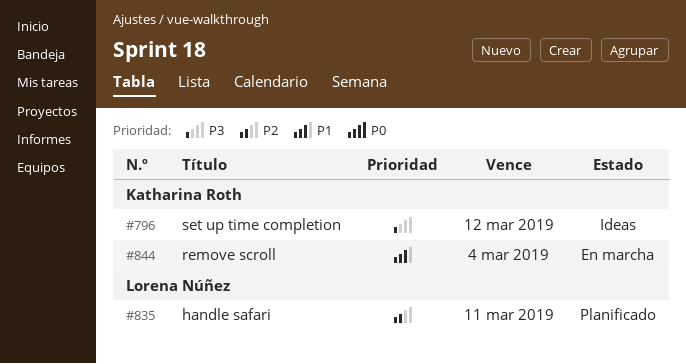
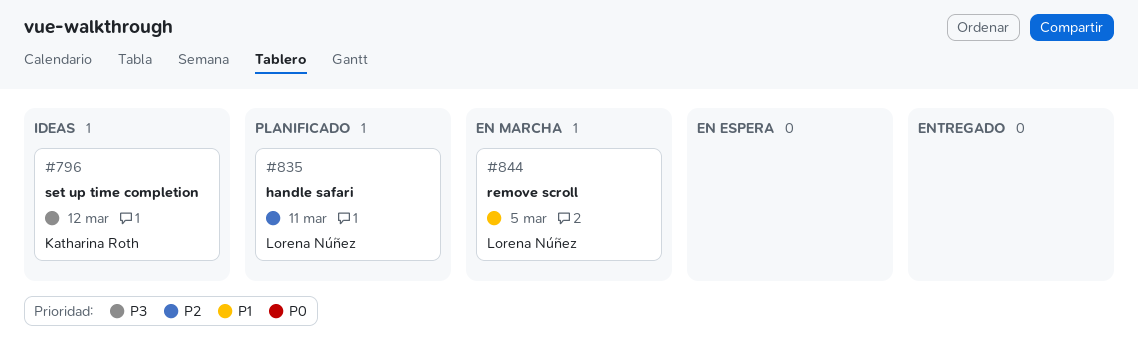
#844, owner: Katharina Roth -> Lorena Núñez
#844, due: Mar 4 -> Mar 5

